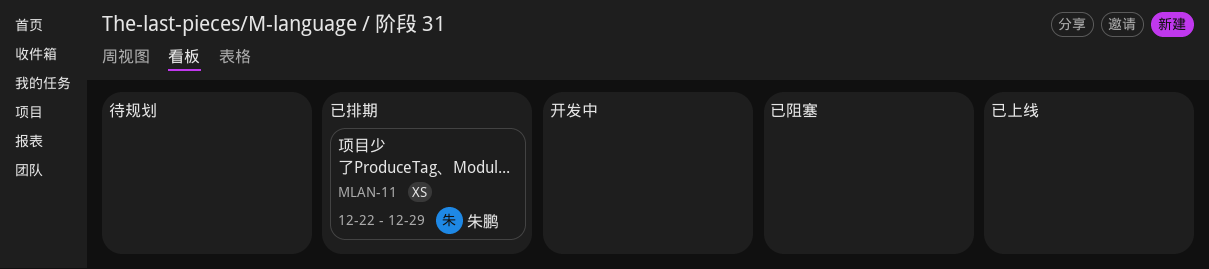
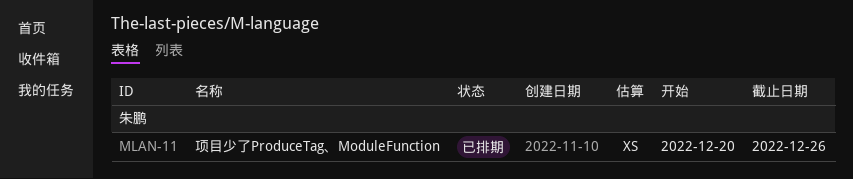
MLAN-11, start: Dec 22 -> Dec 20
MLAN-11, due: Dec 29 -> Dec 26

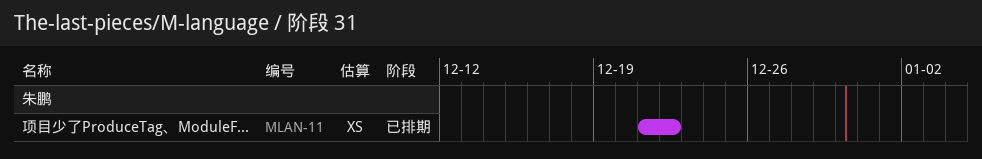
MLAN-11, start: Dec 20 -> Dec 21
MLAN-11, due: Dec 26 -> Dec 22

